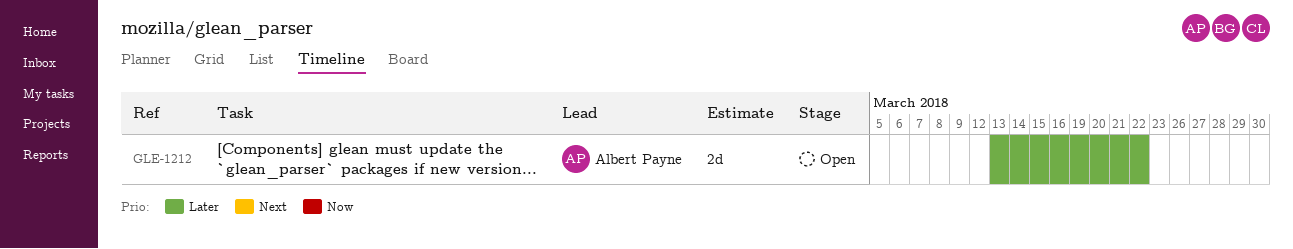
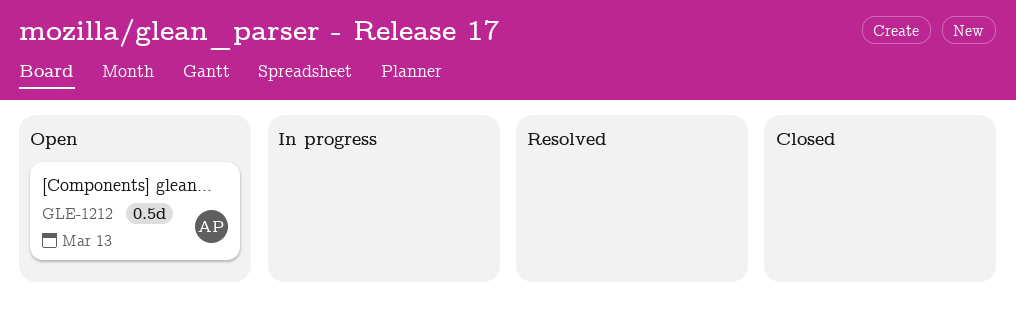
GLE-1212, estimate: 2d -> 0.5d
GLE-1212, due: Mar 22 -> Mar 13

